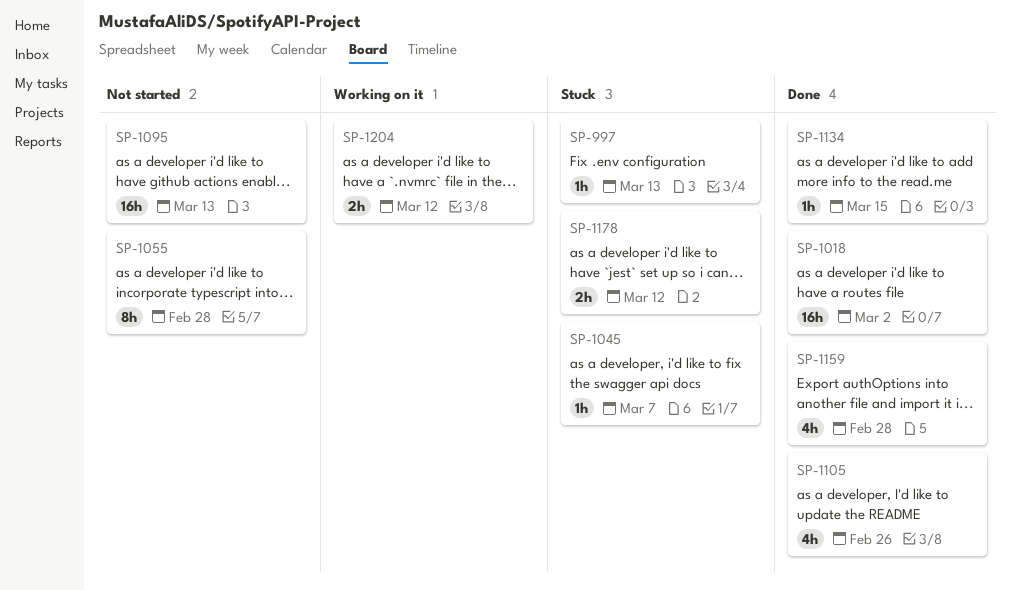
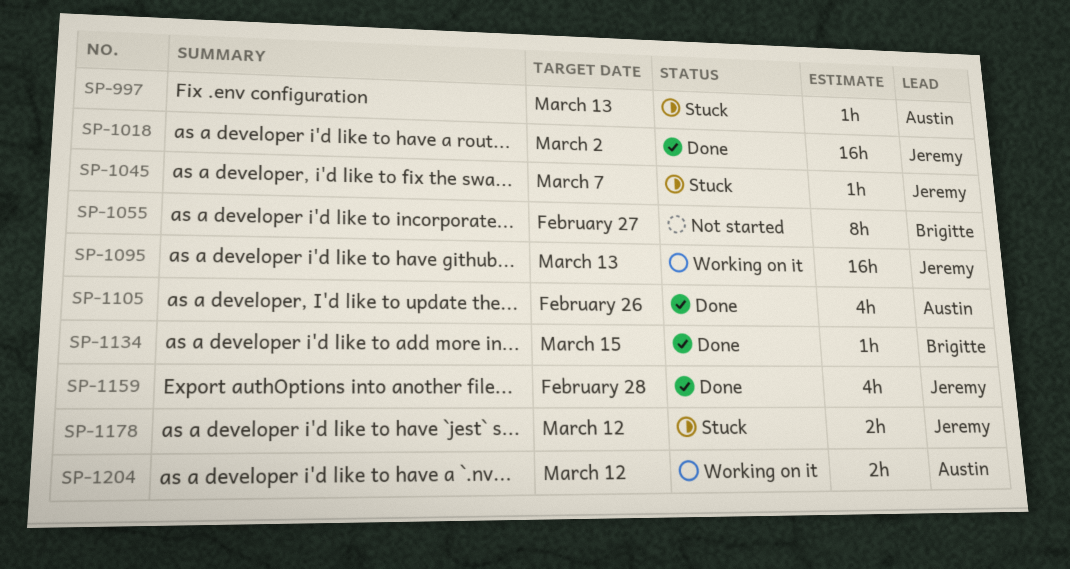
SP-1055, due: Feb 28 -> Feb 27
SP-1095, status: Not started -> Working on it

